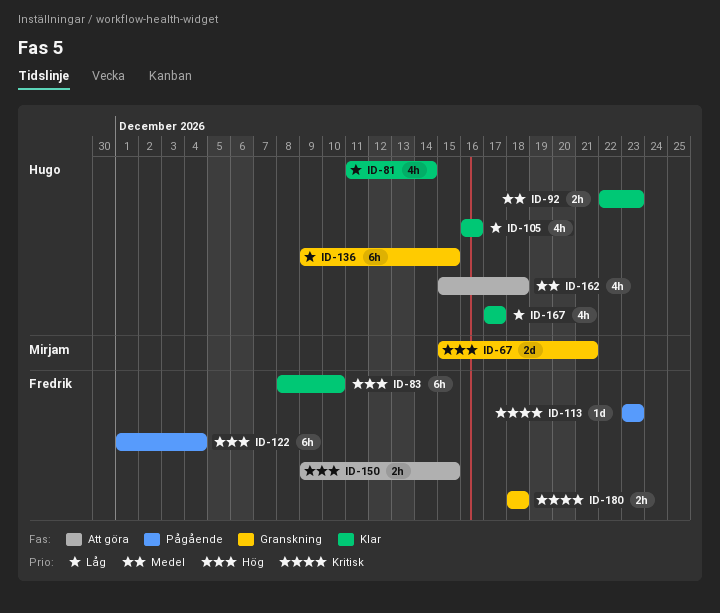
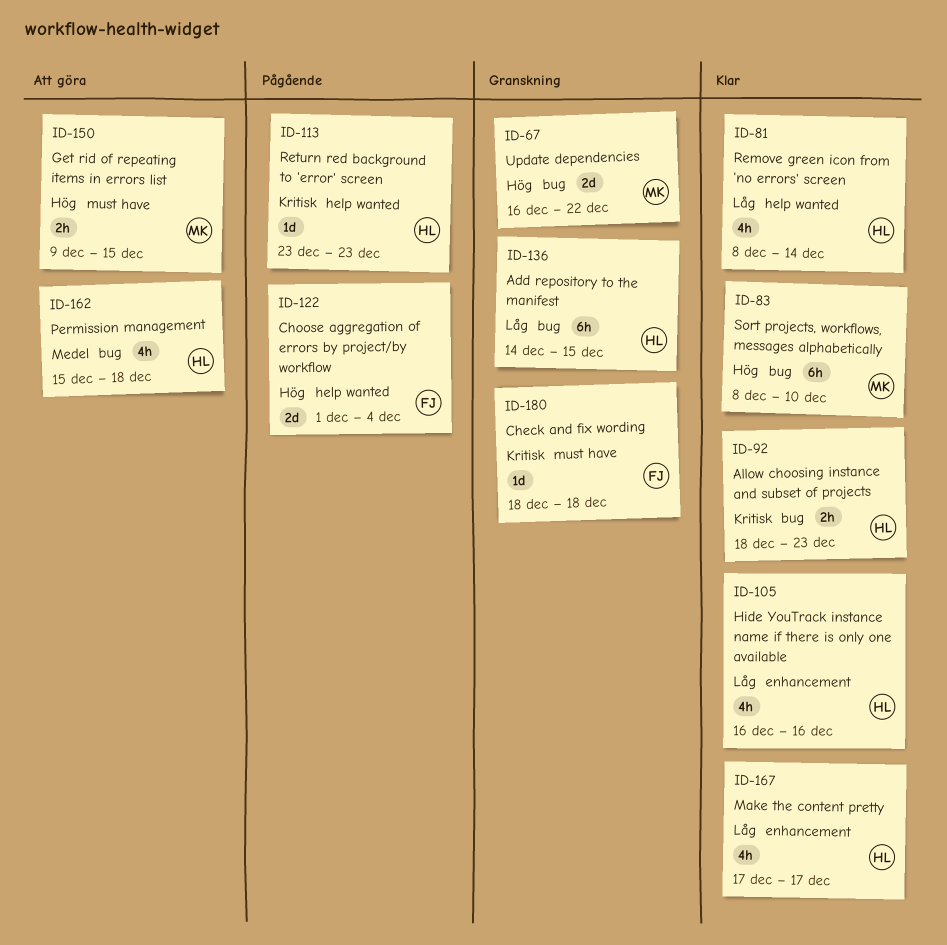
ID-67, start: Dec 15 -> Dec 16
ID-67, due: Dec 21 -> Dec 22
ID-81, start: Dec 11 -> Dec 8
ID-83, owner: Fredrik -> Mirjam
ID-92, priority: Medel -> Kritisk
ID-92, start: Dec 22 -> Dec 18
ID-113, owner: Fredrik -> Hugo
ID-122, estimate: 6h -> 2d
ID-136, start: Dec 9 -> Dec 14
ID-150, owner: Fredrik -> Mirjam
ID-180, estimate: 2h -> 1d

